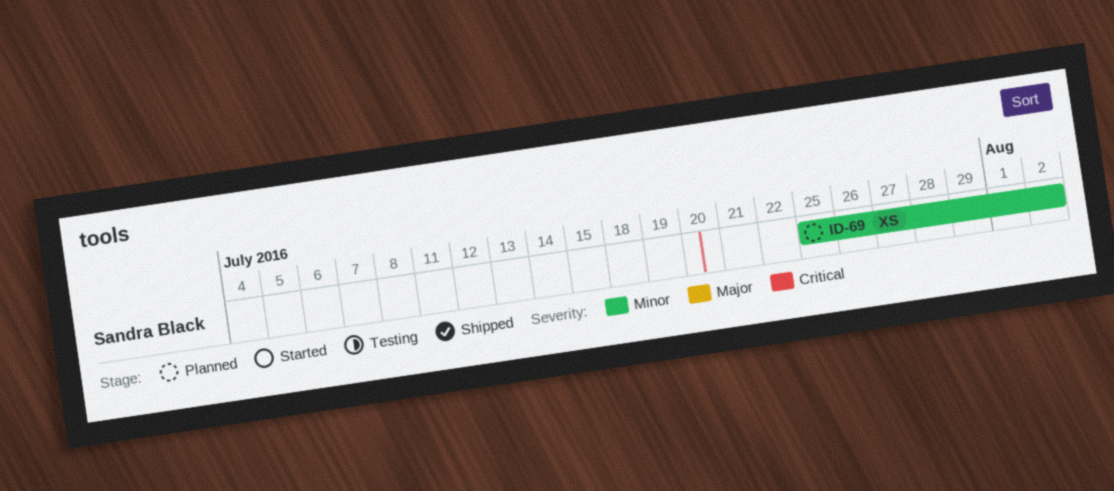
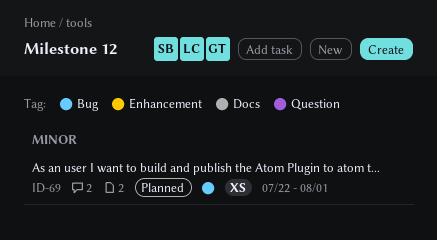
ID-69, start: Jul 25 -> Jul 22
ID-69, due: Aug 2 -> Aug 1

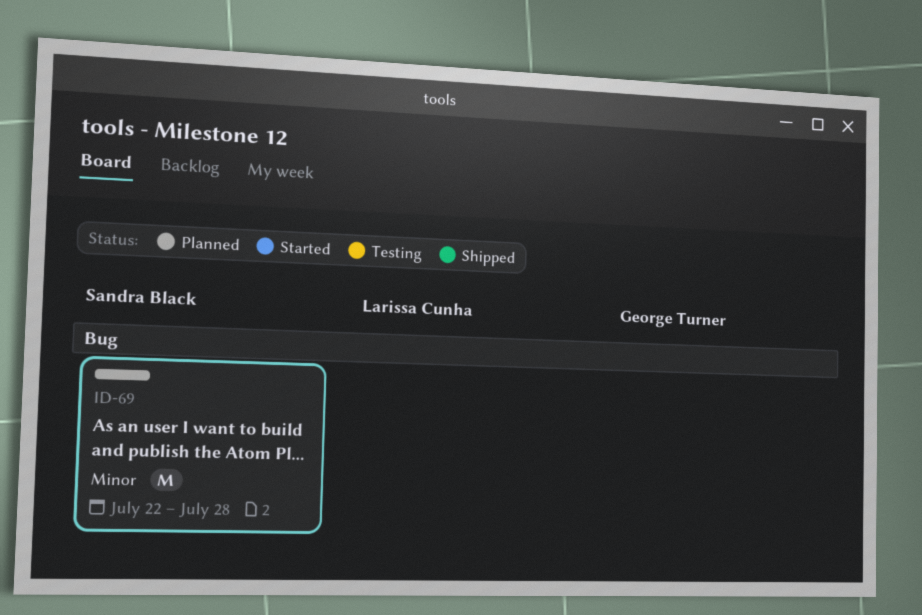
ID-69, estimate: XS -> M
ID-69, due: Aug 1 -> Jul 28

